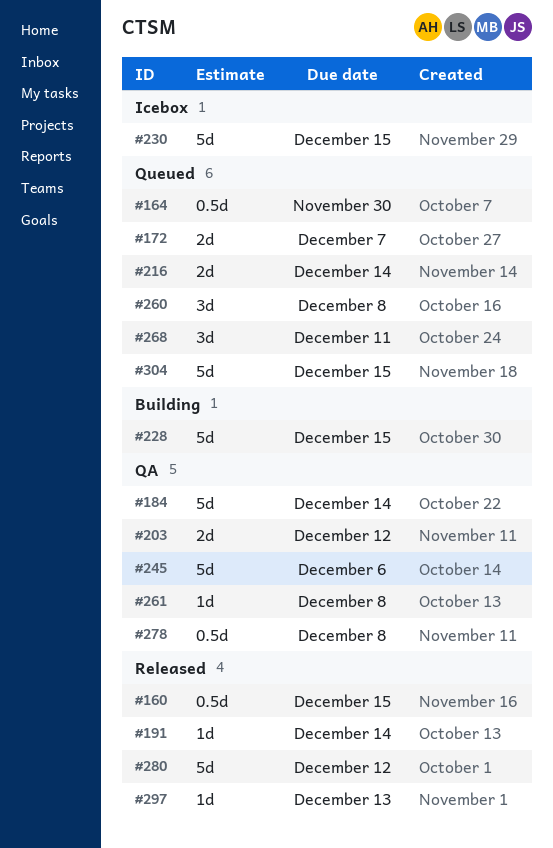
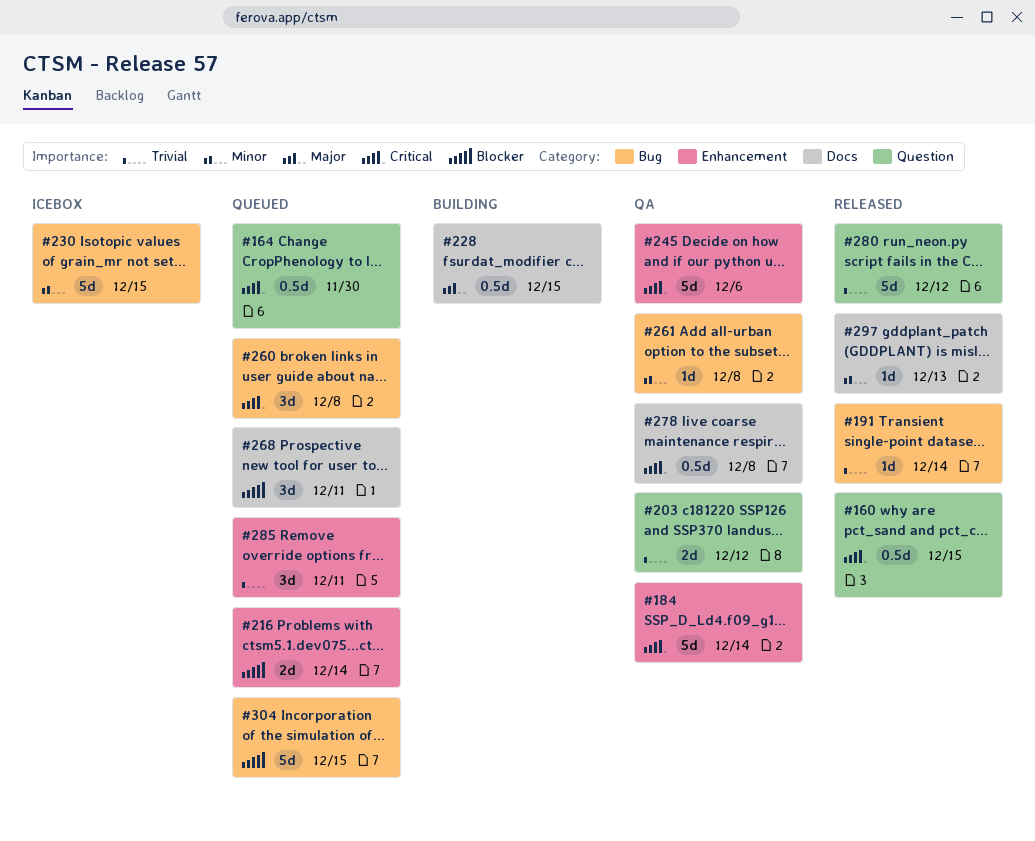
#172: present -> none
#228, estimate: 5d -> 0.5d
#285: none -> present

